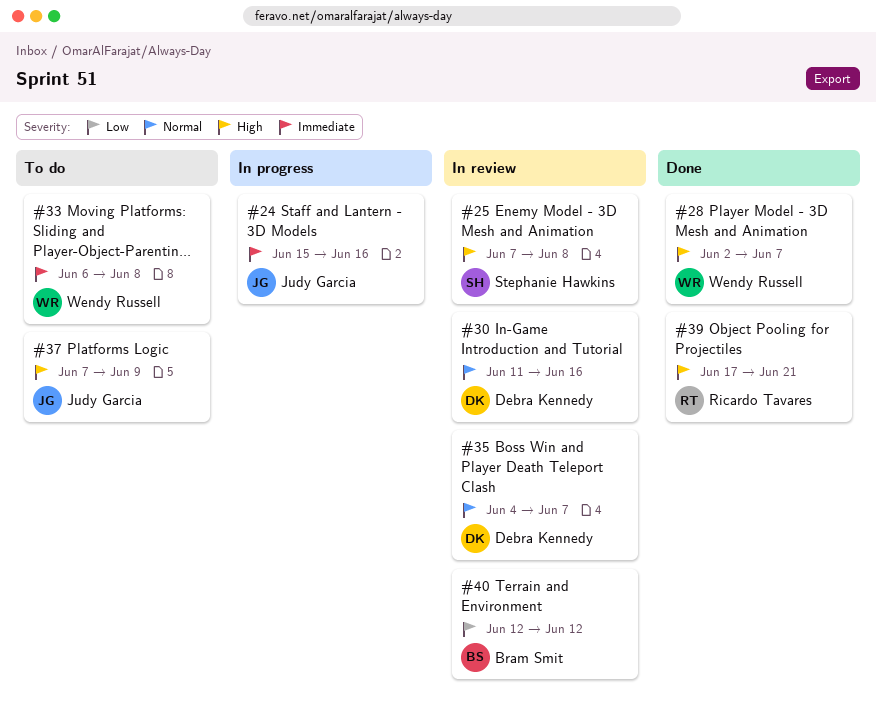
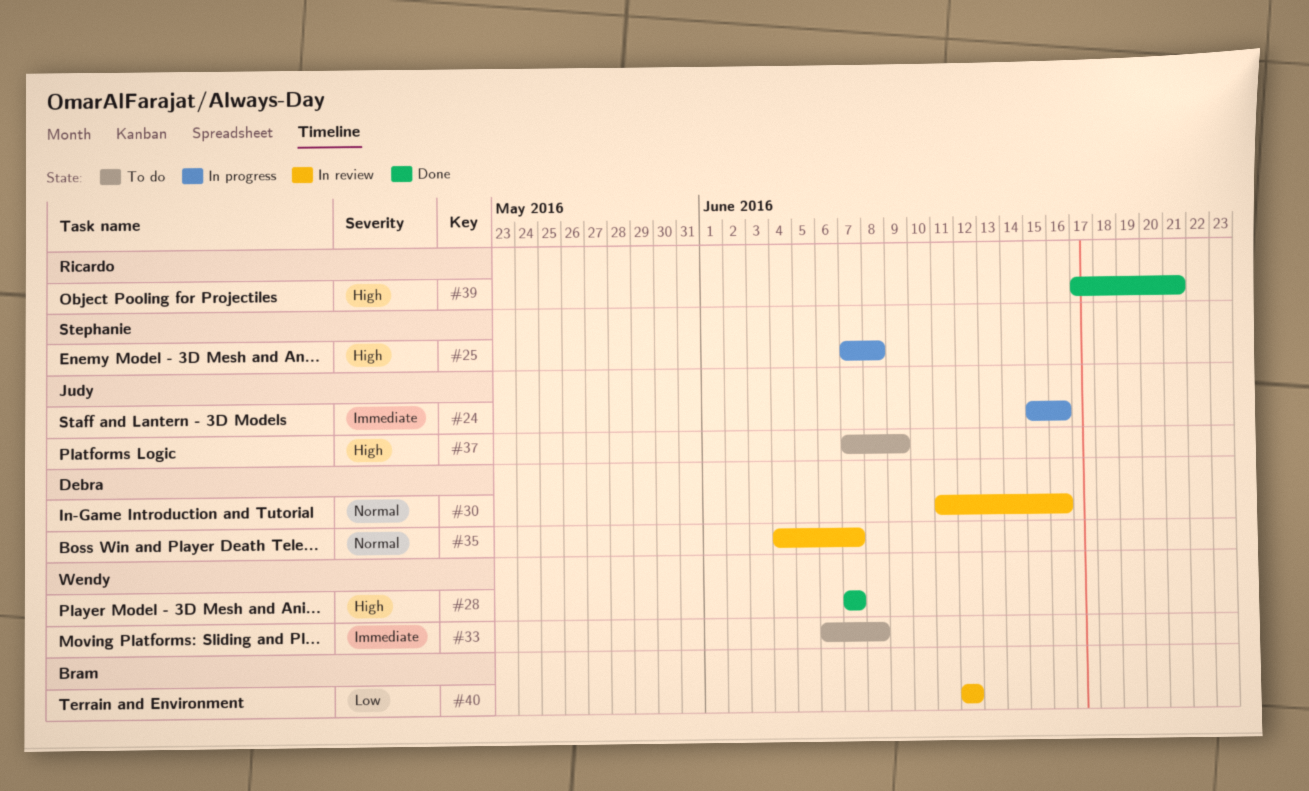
#25, status: In review -> In progress
#28, start: Jun 2 -> Jun 7

